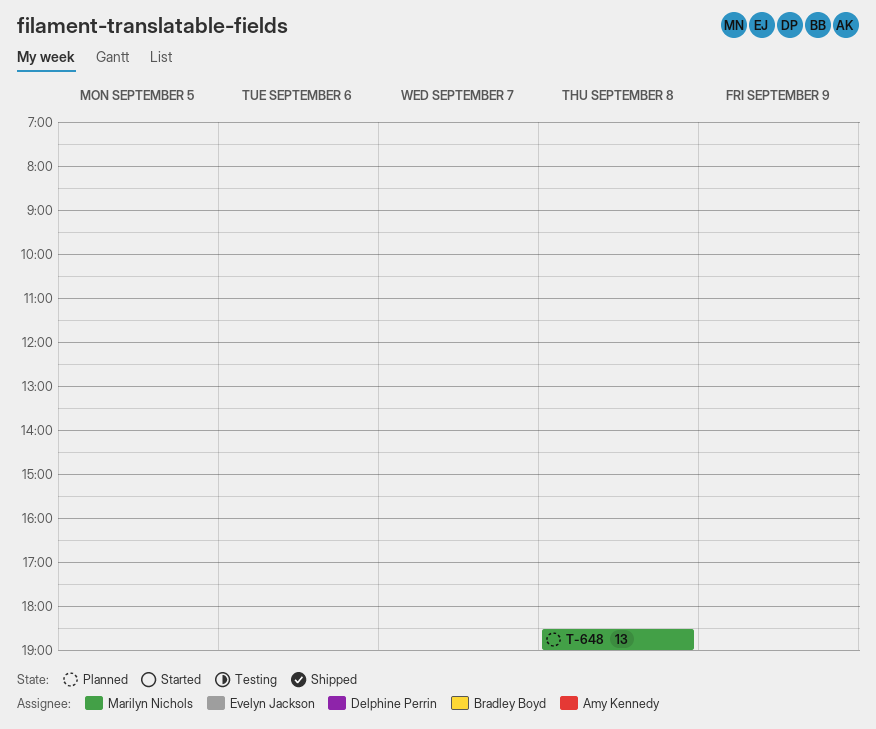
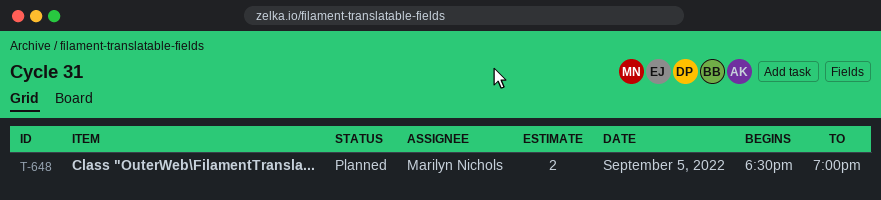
T-648, estimate: 13 -> 2
T-648, day: Sep 8 -> Sep 5

